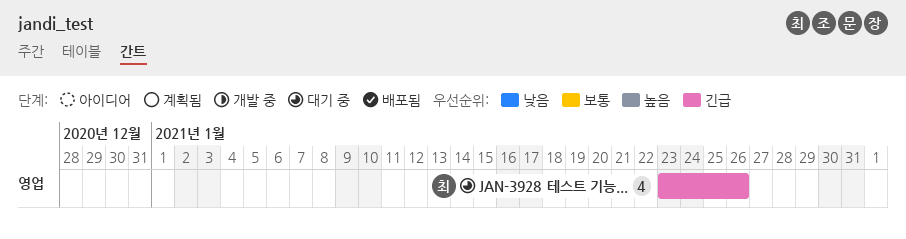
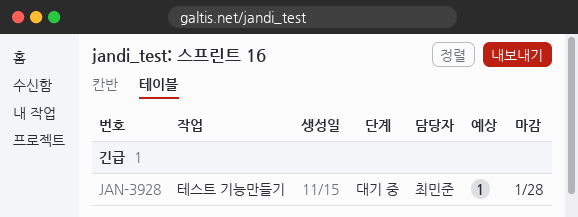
JAN-3928, estimate: 4 -> 1
JAN-3928, due: Jan 26 -> Jan 28

